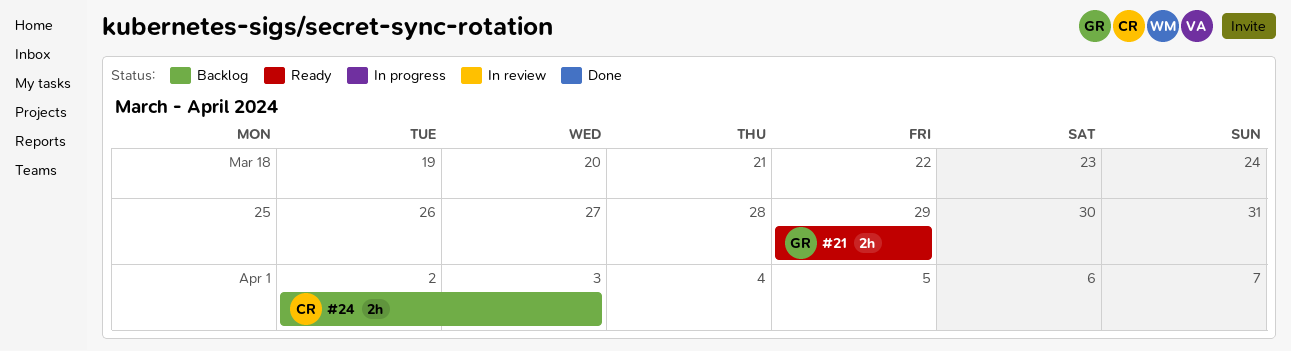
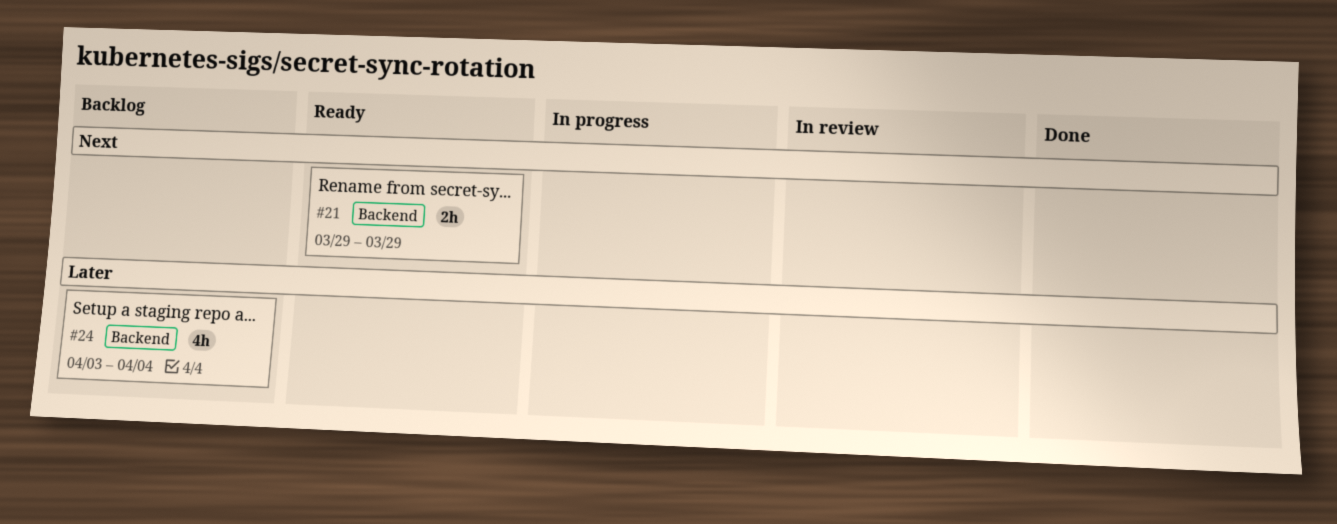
#24, estimate: 2h -> 4h
#24, start: Apr 2 -> Apr 3
#24, due: Apr 3 -> Apr 4

